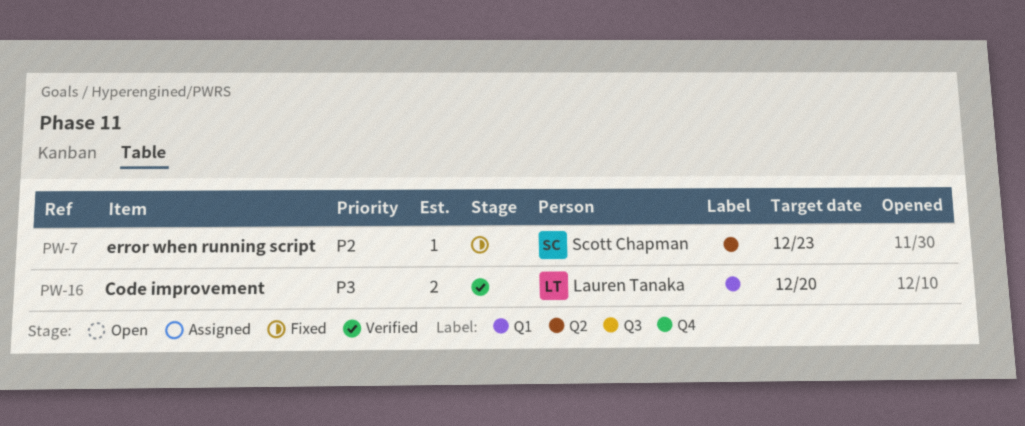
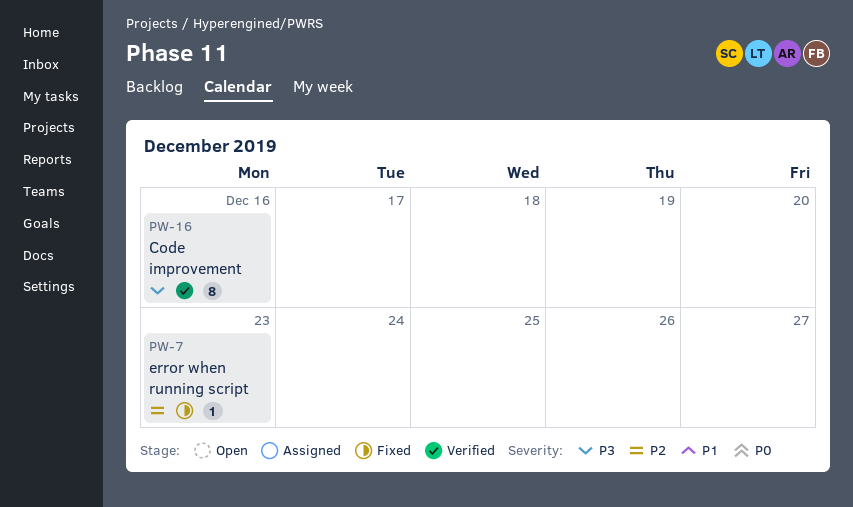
PW-16, estimate: 2 -> 8
PW-16, due: Dec 20 -> Dec 16

